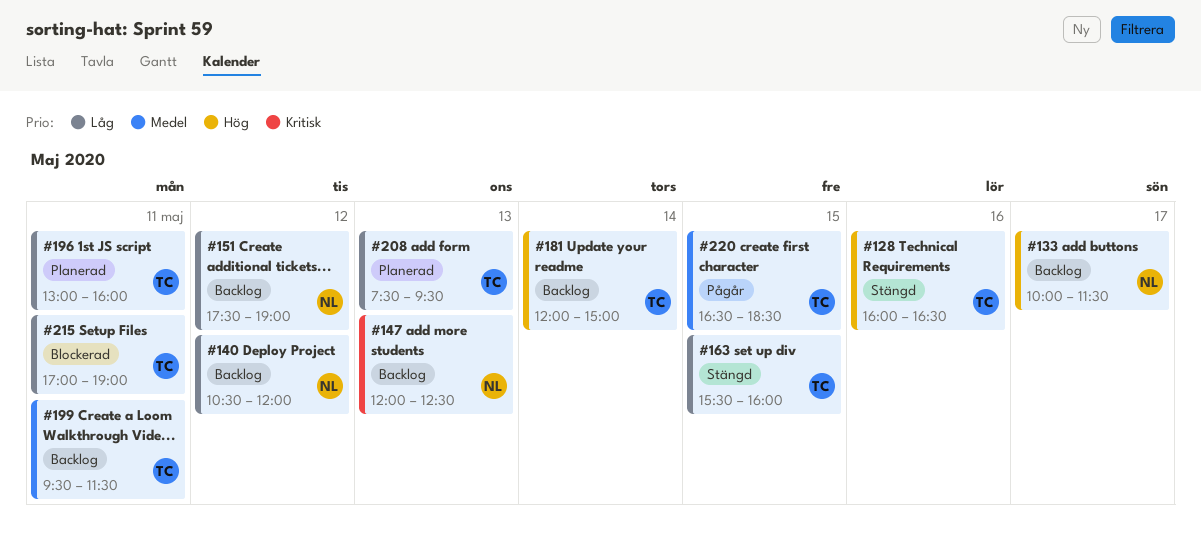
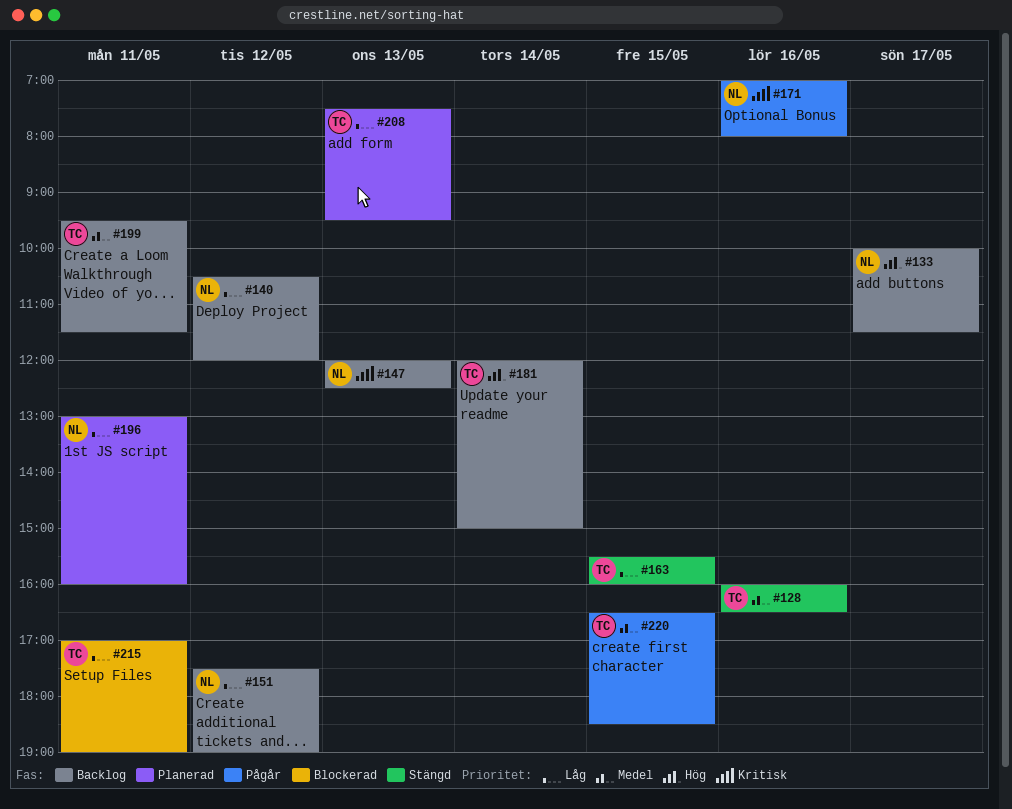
#128, priority: Hög -> Medel
#171: none -> present
#196, owner: TC -> NL

